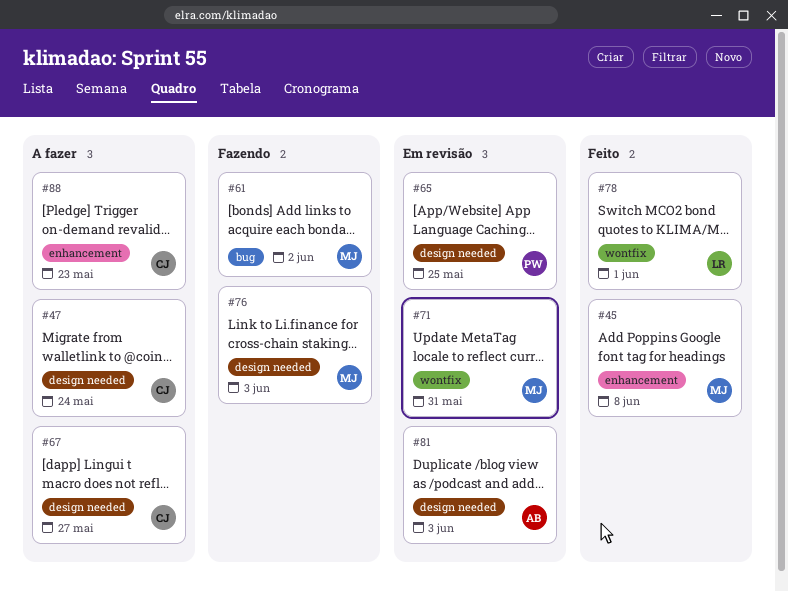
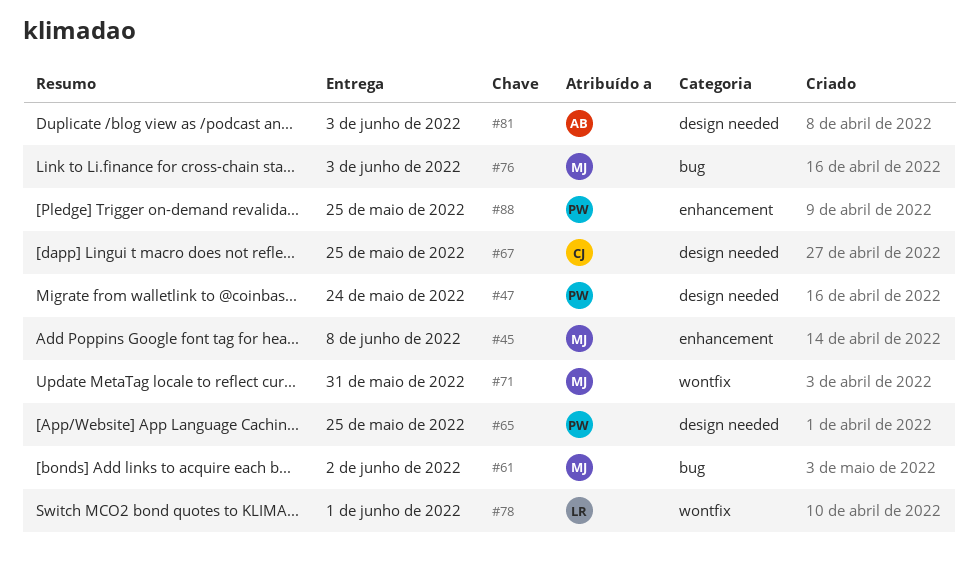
#47, owner: CJ -> PW
#67, due: May 27 -> May 25
#76, label: design needed -> bug
#88, owner: CJ -> PW
#88, due: May 23 -> May 25

